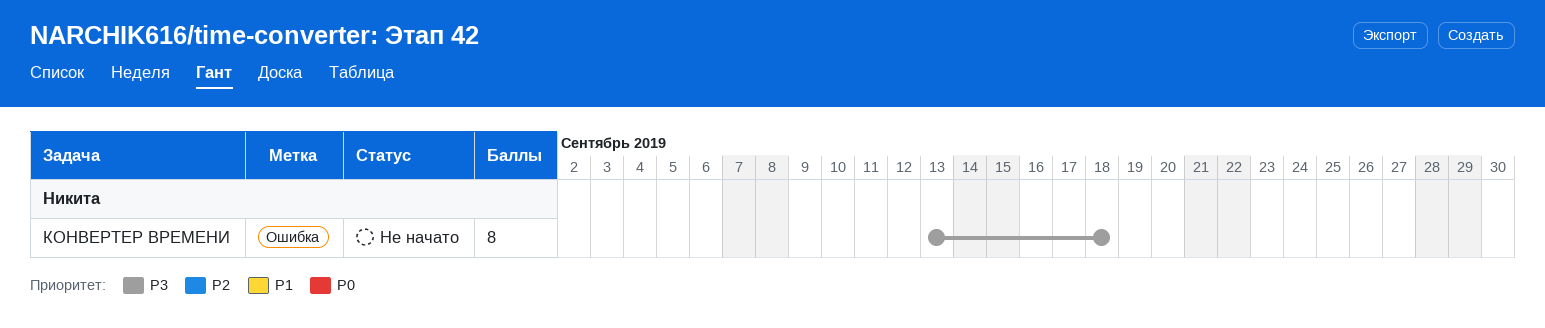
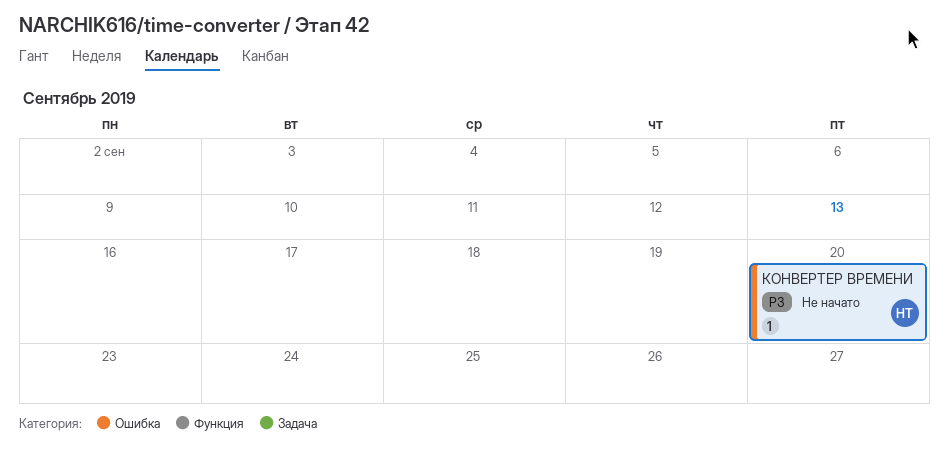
КОНВЕРТЕР ВРЕМЕНИ, estimate: 8 -> 1
КОНВЕРТЕР ВРЕМЕНИ, due: Sep 18 -> Sep 20

